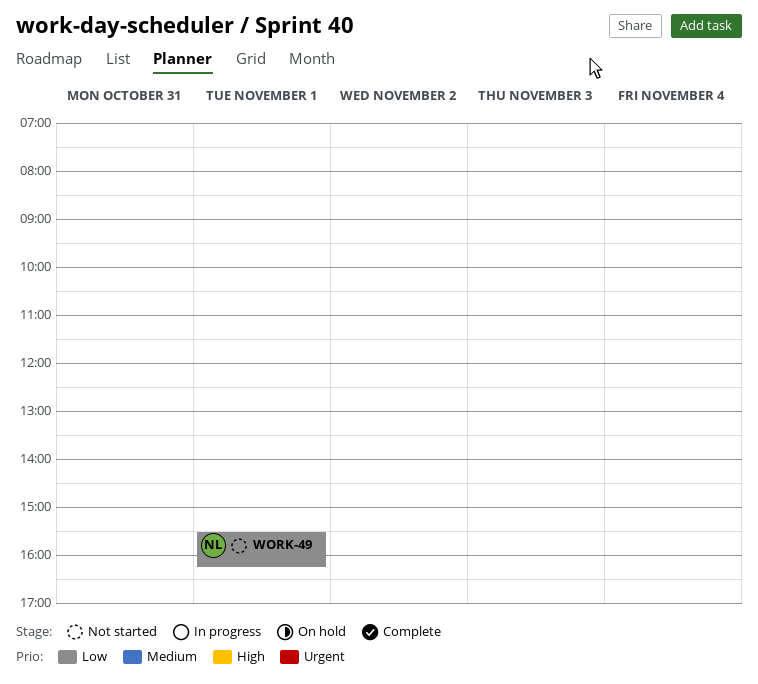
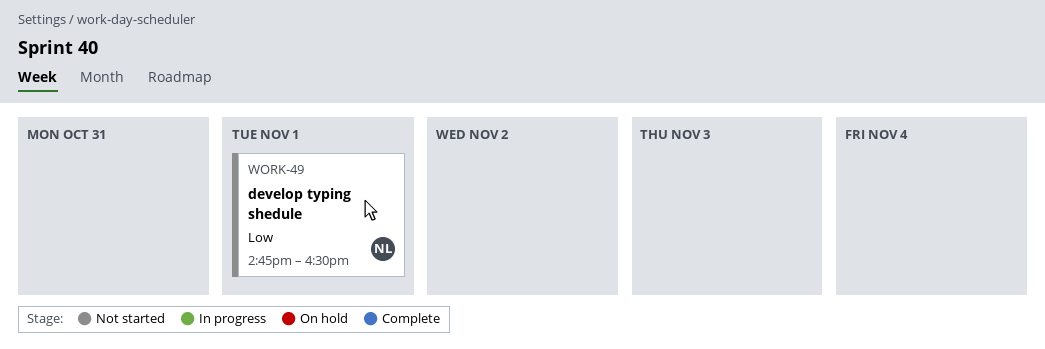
WORK-49, begins: 15:30 -> 14:45
WORK-49, ends: 16:15 -> 16:30

